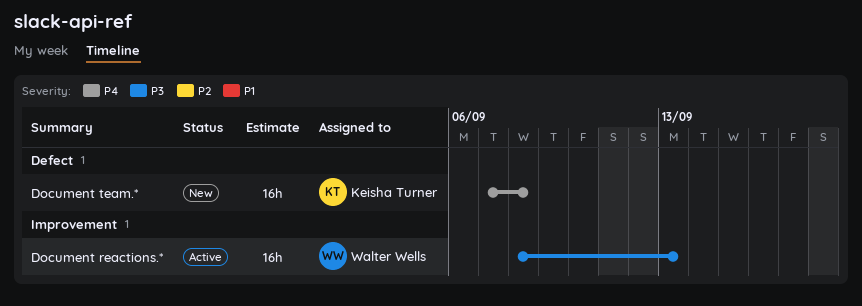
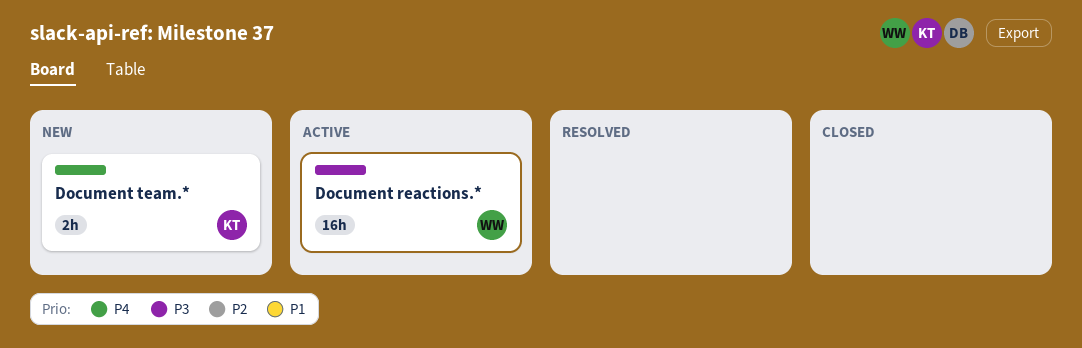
Document team.*, estimate: 16h -> 2h

